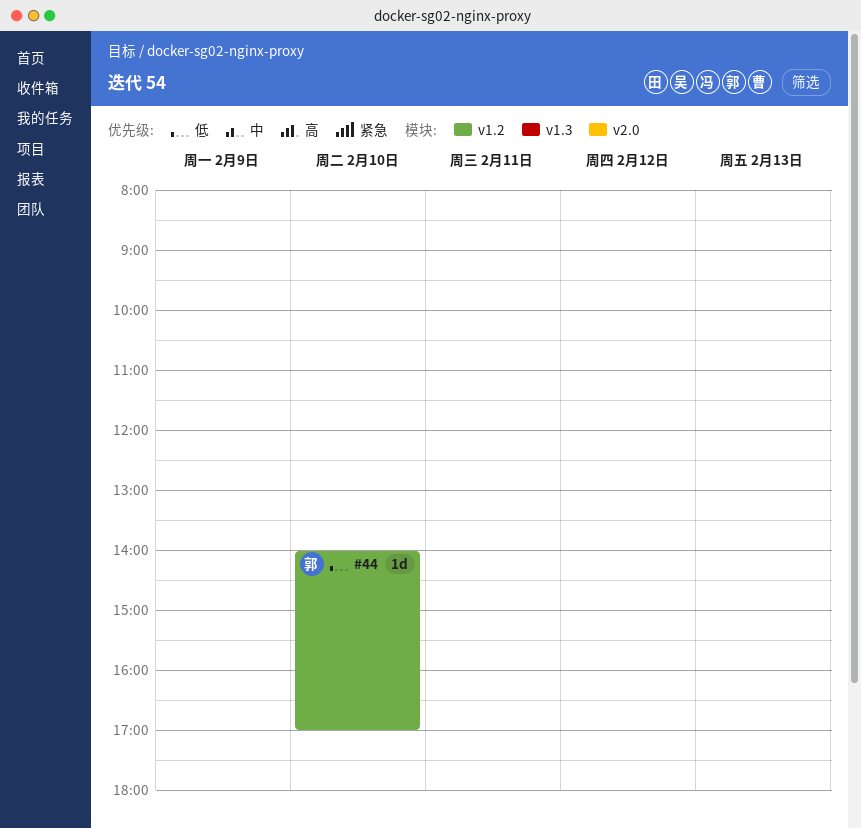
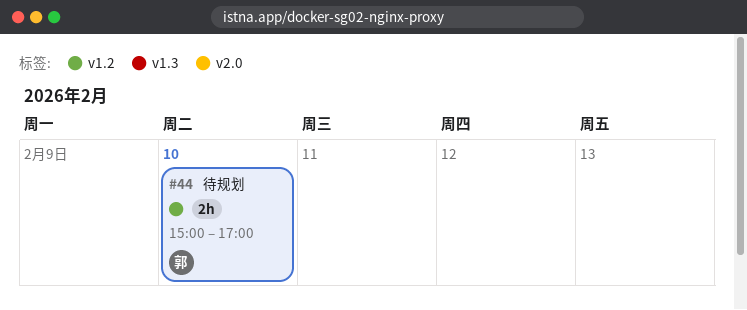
#44, estimate: 1d -> 2h
#44, begins: 14:00 -> 15:00

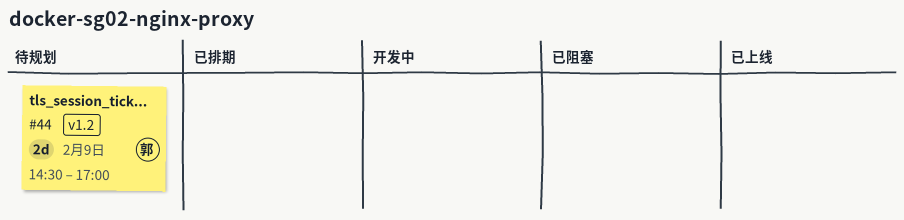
#44, estimate: 2h -> 2d
#44, day: Feb 10 -> Feb 9
#44, begins: 15:00 -> 14:30

